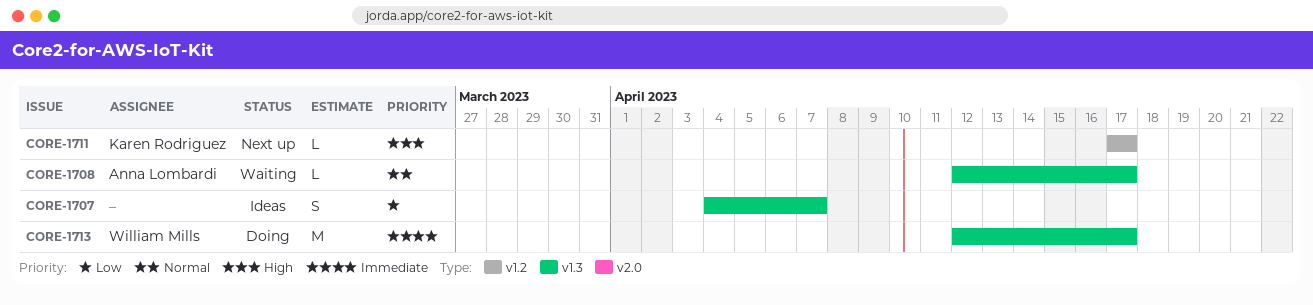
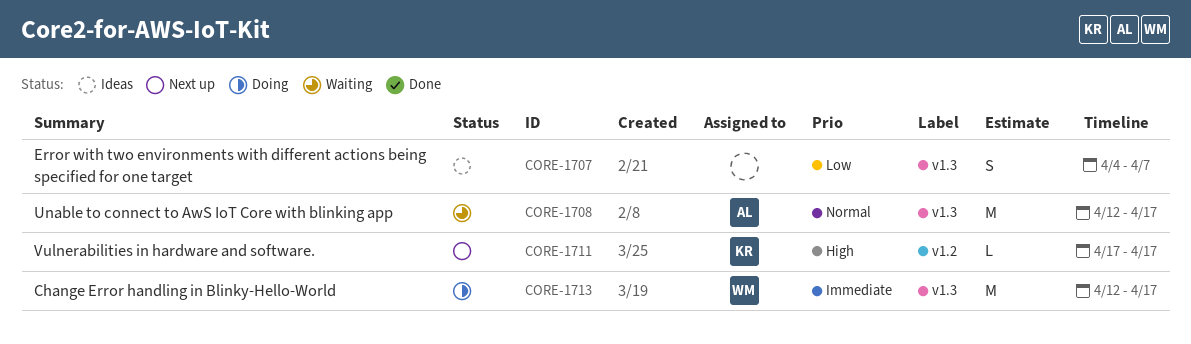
CORE-1708, estimate: L -> M

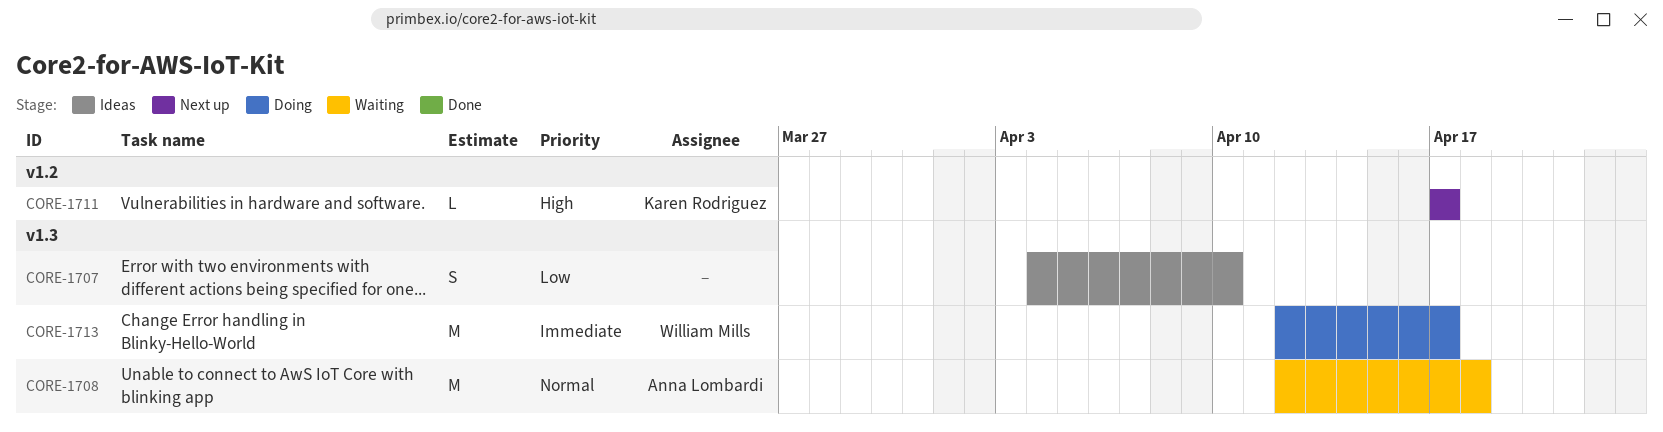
CORE-1707, due: Apr 7 -> Apr 10
CORE-1708, due: Apr 17 -> Apr 18

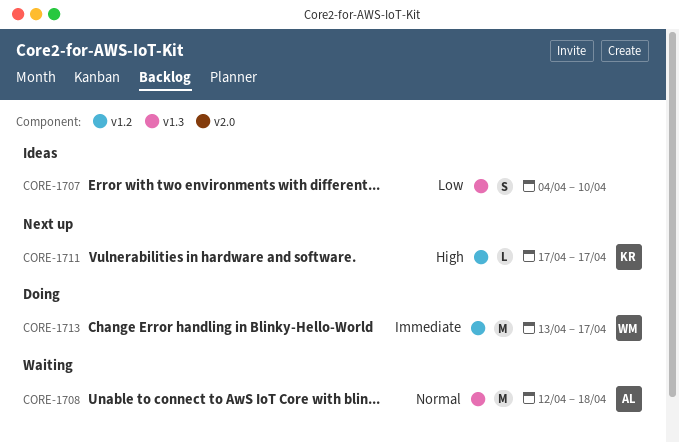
CORE-1713, label: v1.3 -> v1.2
CORE-1713, start: Apr 12 -> Apr 13

